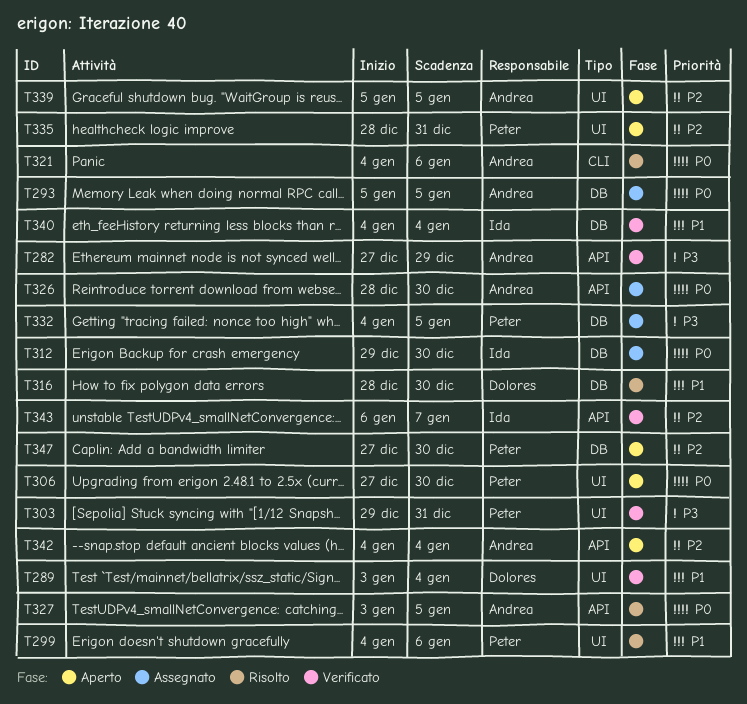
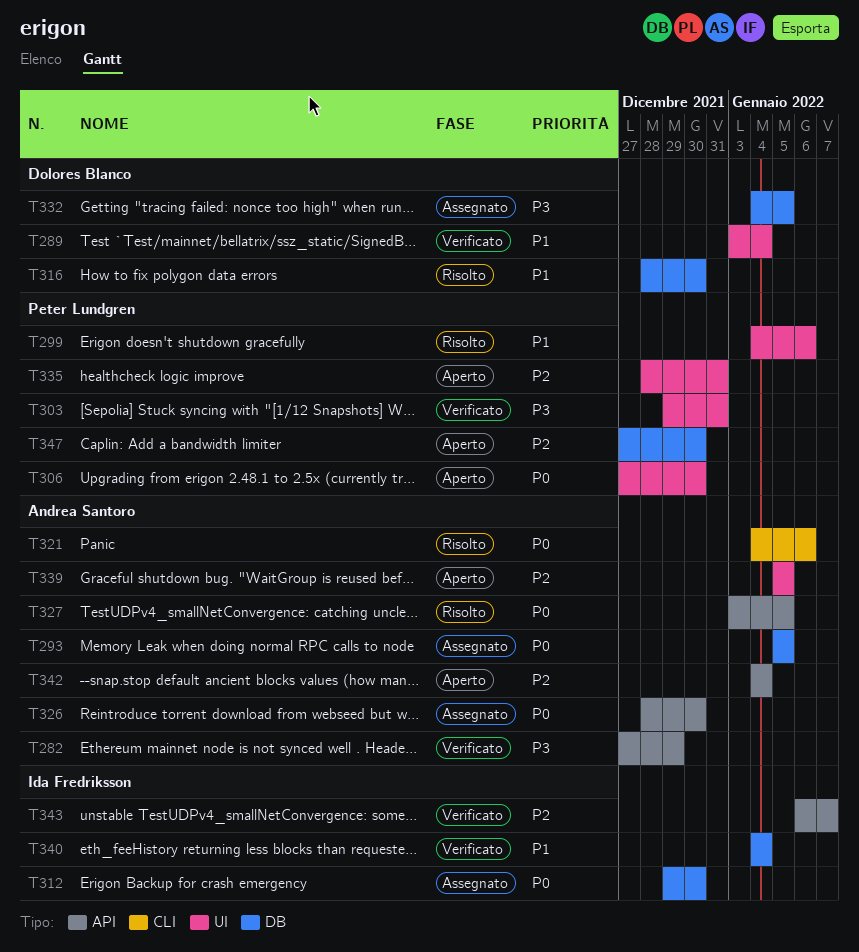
T332, owner: Peter Lundgren -> Dolores Blanco

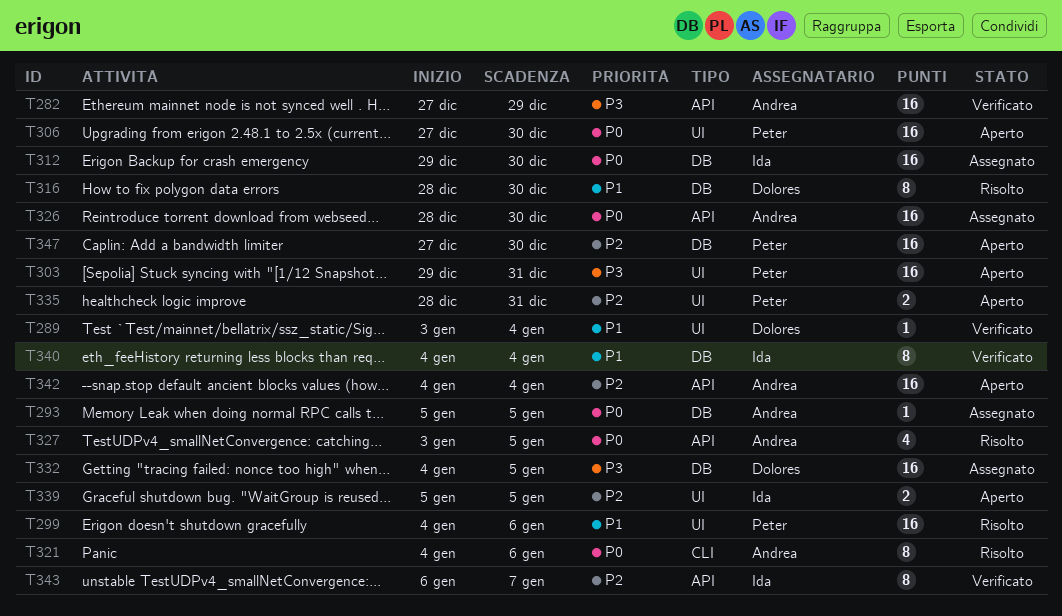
T303, status: Verificato -> Aperto
T339, owner: Andrea Santoro -> Ida Fredriksson

